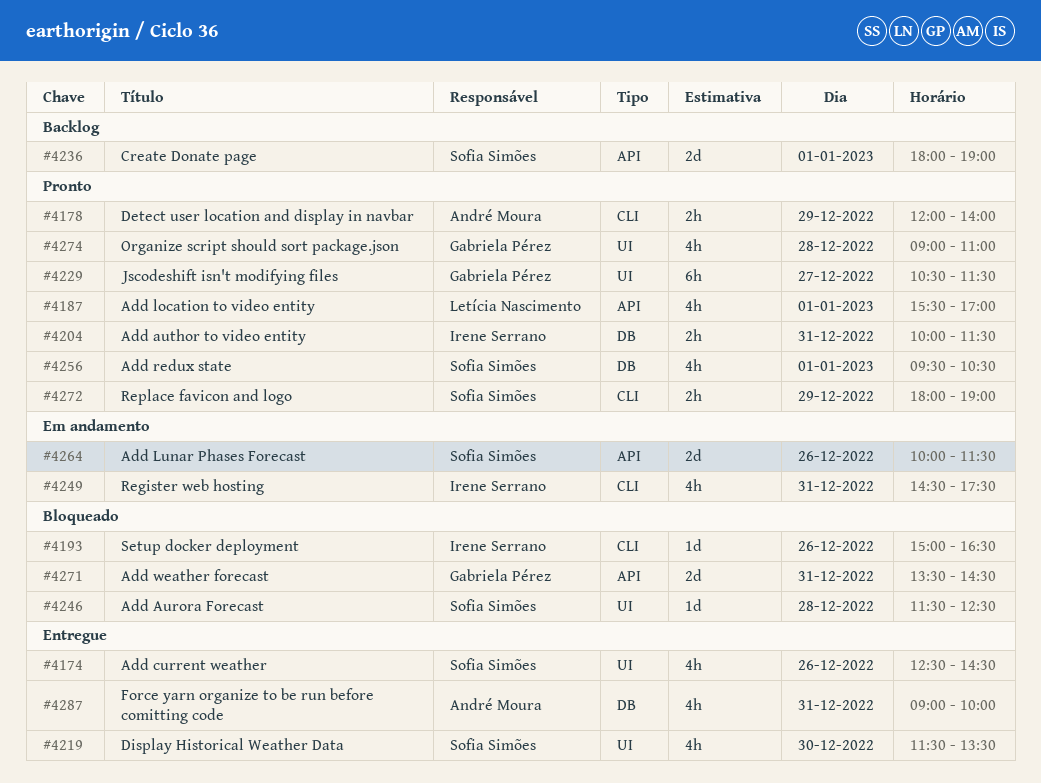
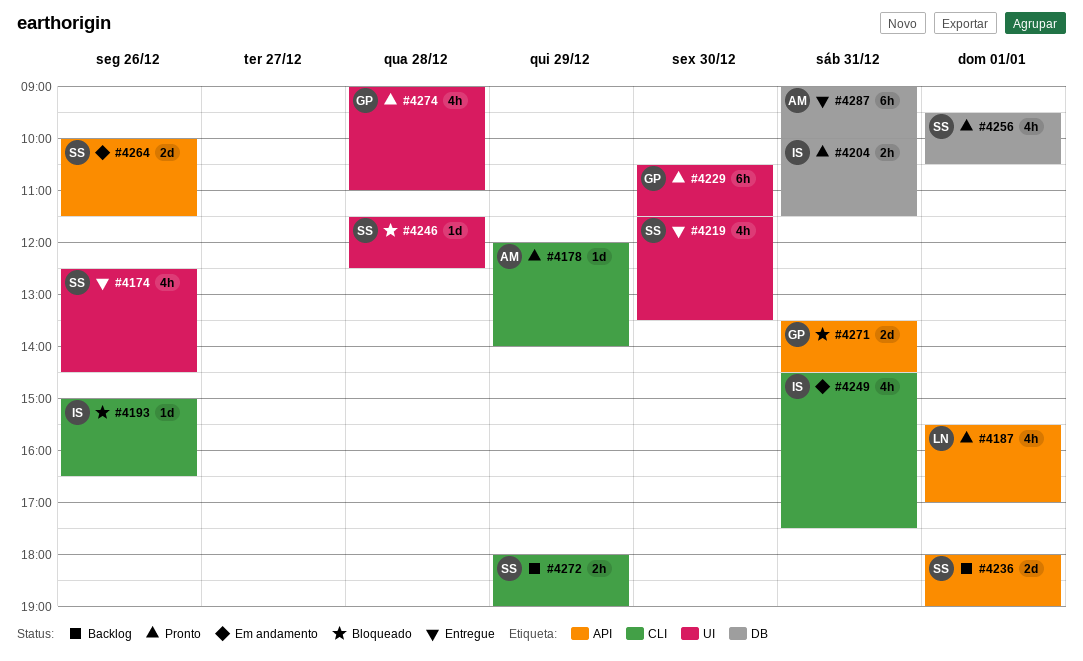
#4178, estimate: 2h -> 1d
#4229, day: Dec 27 -> Dec 30
#4272, status: Pronto -> Backlog
#4287, estimate: 4h -> 6h

